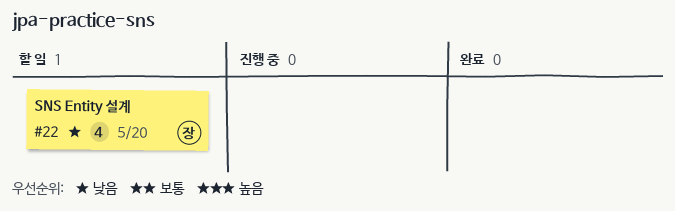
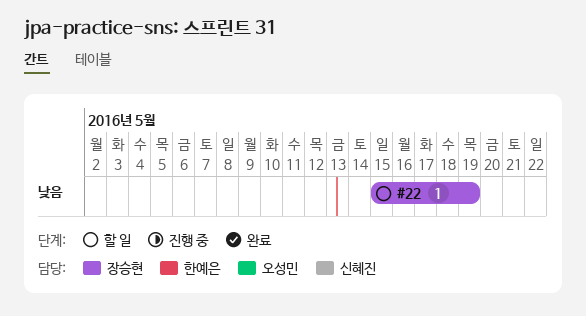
#22, estimate: 4 -> 1
#22, due: May 20 -> May 19

